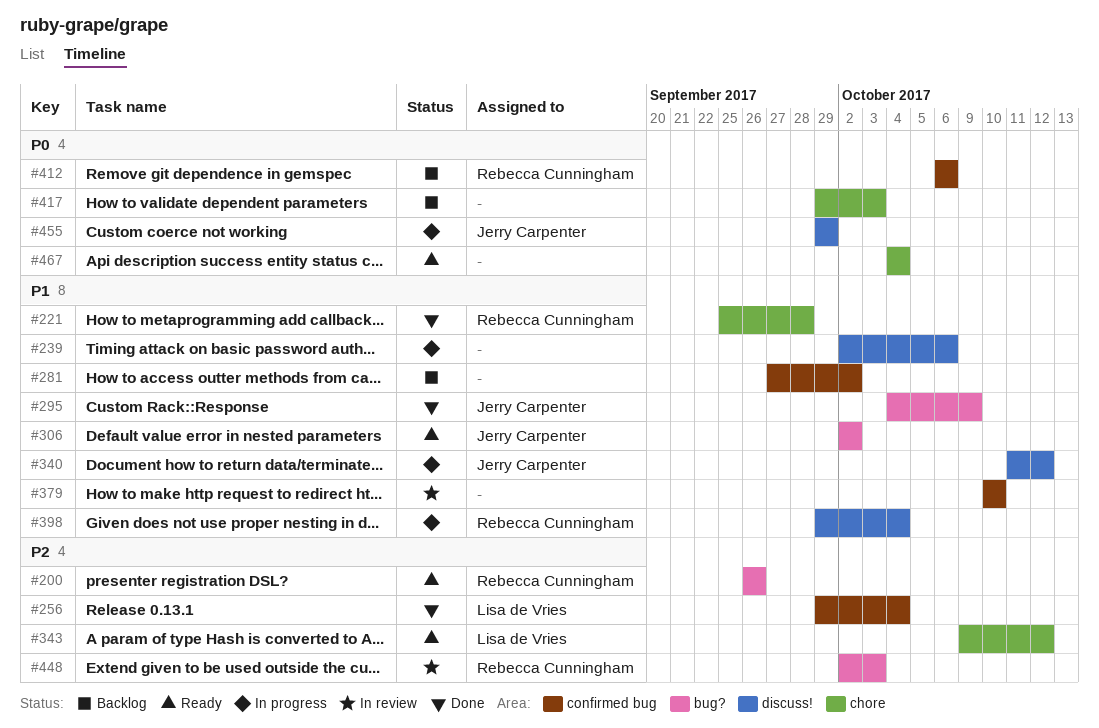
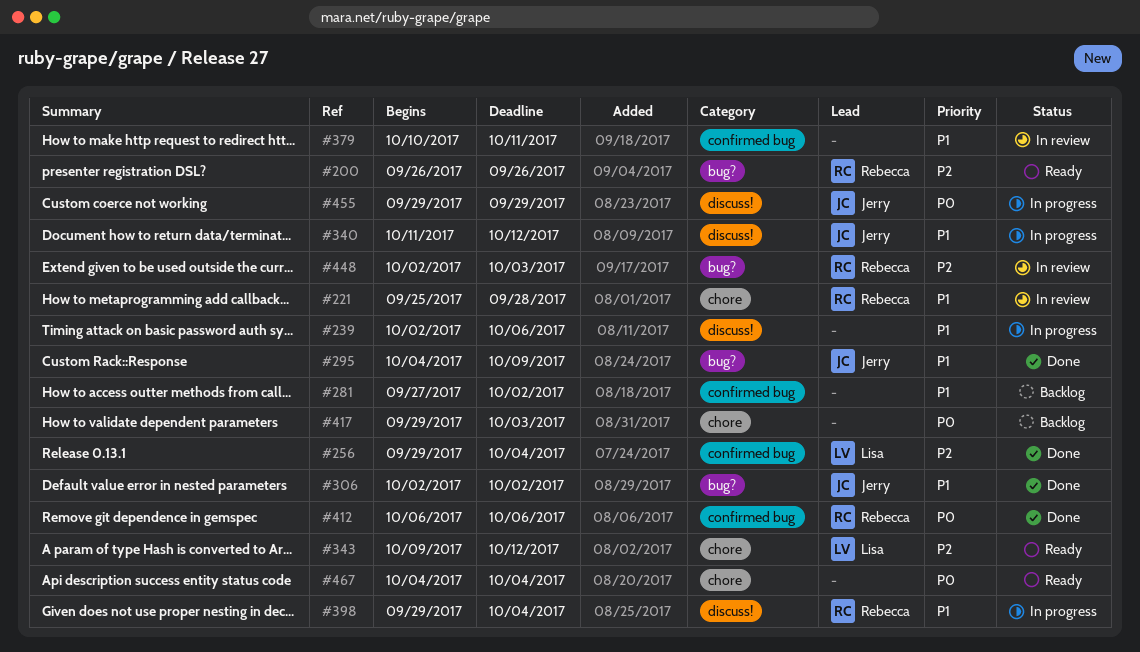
#221, status: Done -> In review
#306, status: Ready -> Done
#379, due: Oct 10 -> Oct 11
#412, status: Backlog -> Done

